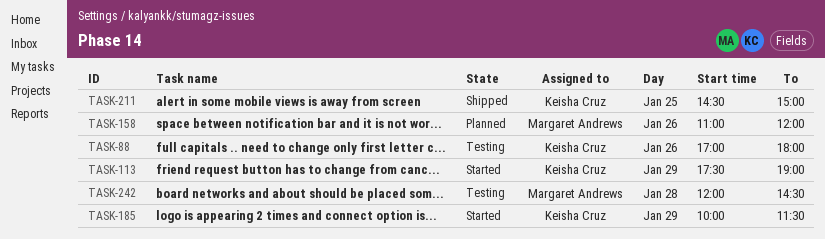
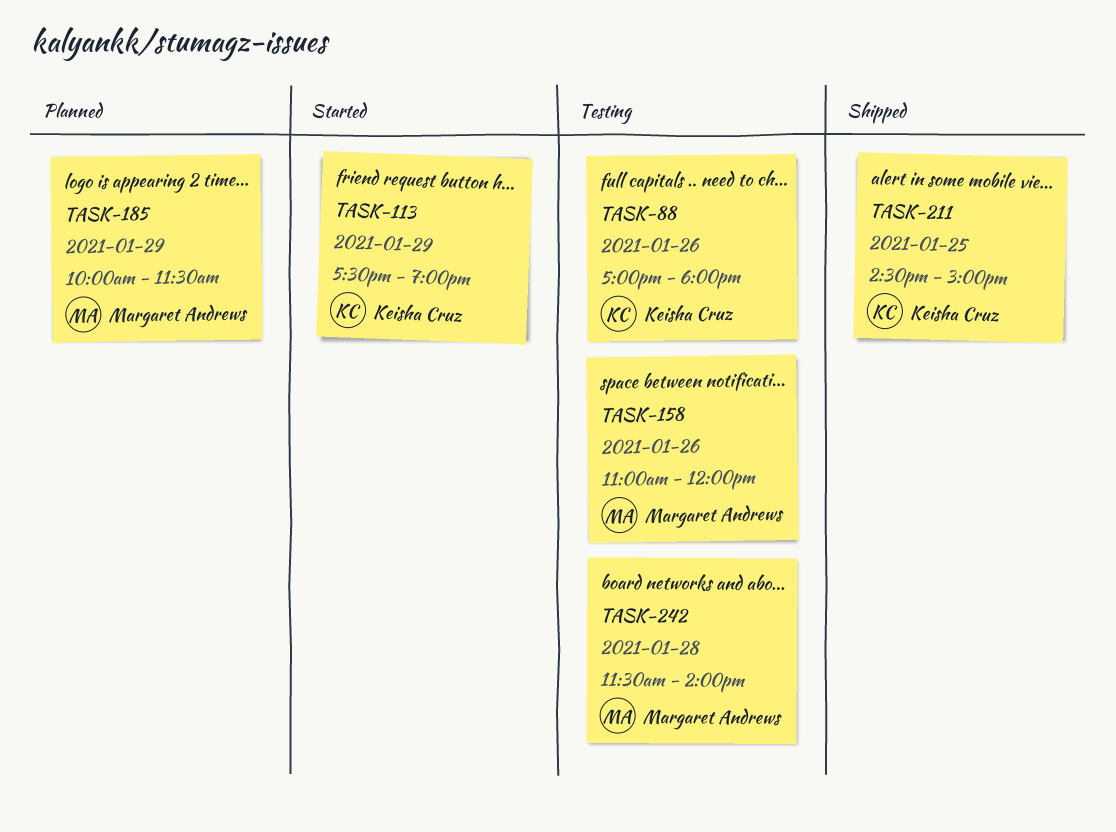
TASK-158, status: Planned -> Testing
TASK-185, status: Started -> Planned
TASK-185, owner: Keisha Cruz -> Margaret Andrews
TASK-242, begins: 12:00 -> 11:30
TASK-242, ends: 14:30 -> 14:00

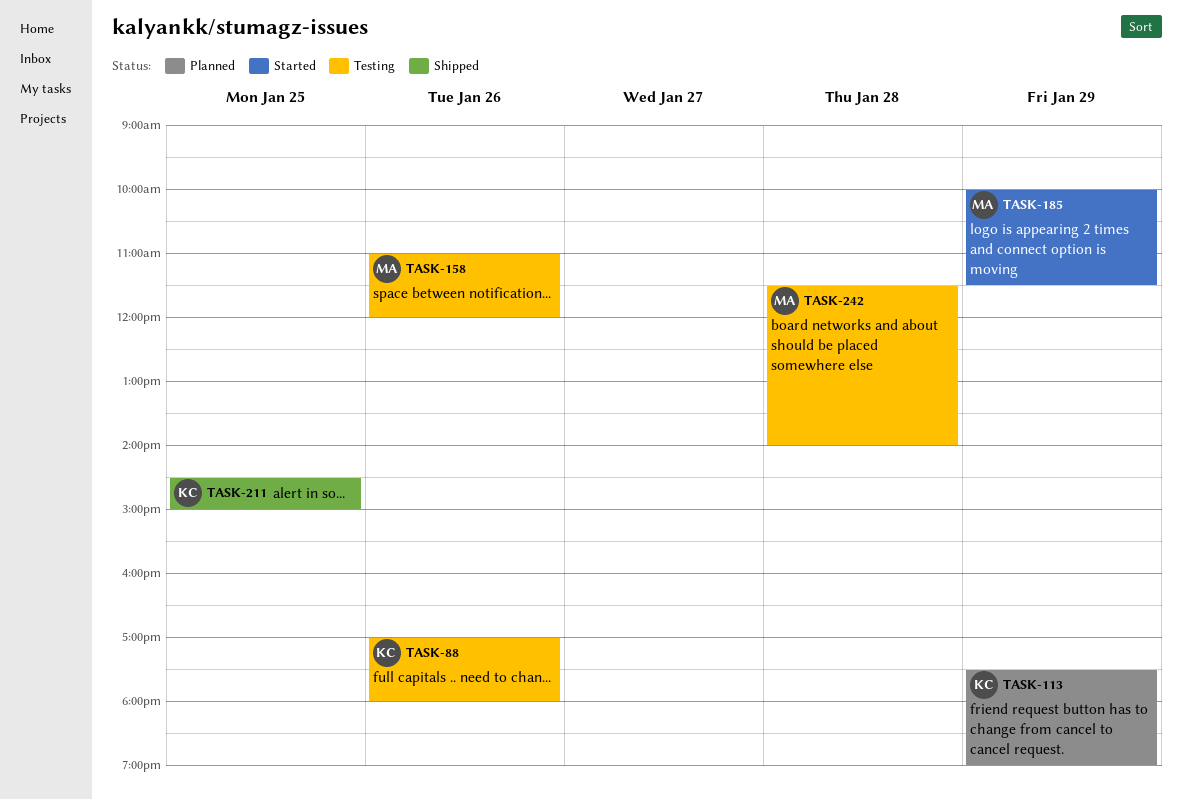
TASK-113, status: Started -> Planned
TASK-185, status: Planned -> Started

